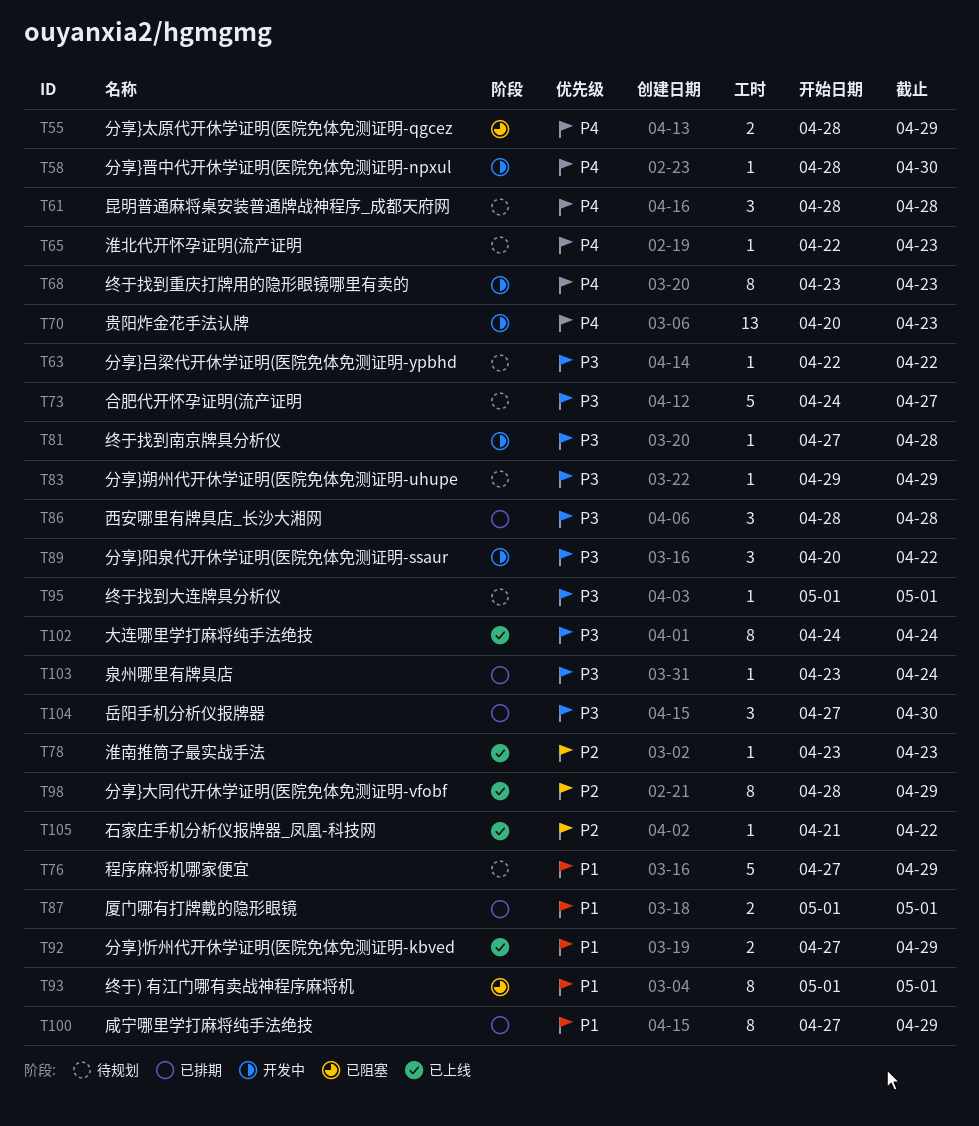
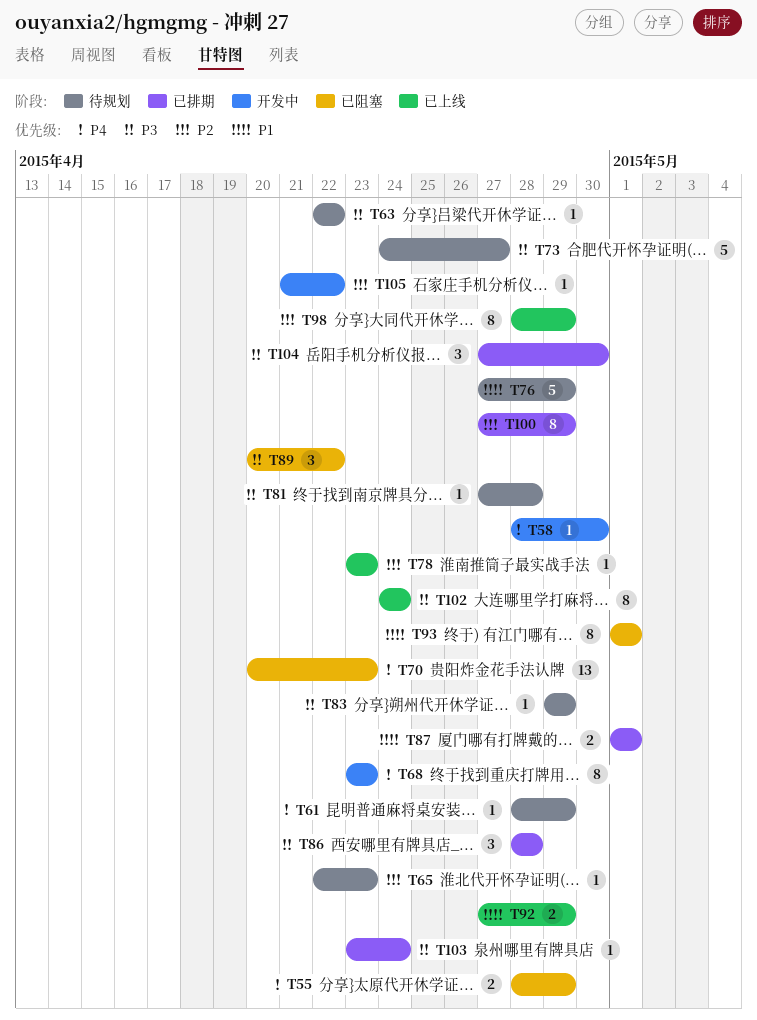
T61, estimate: 3 -> 1
T61, due: Apr 28 -> Apr 29
T65, priority: P4 -> P2
T70, status: 开发中 -> 已阻塞
T81, status: 开发中 -> 待规划
T89, status: 开发中 -> 已阻塞
T95: present -> none
T100, priority: P1 -> P2
T105, status: 已上线 -> 开发中

